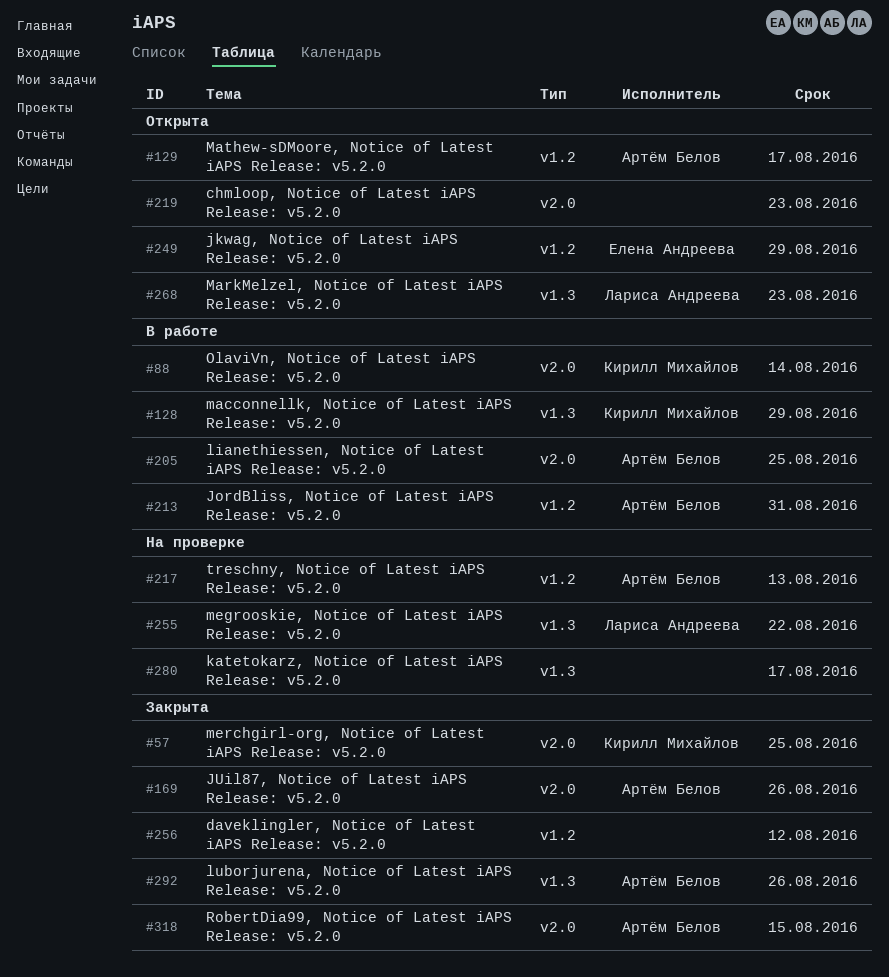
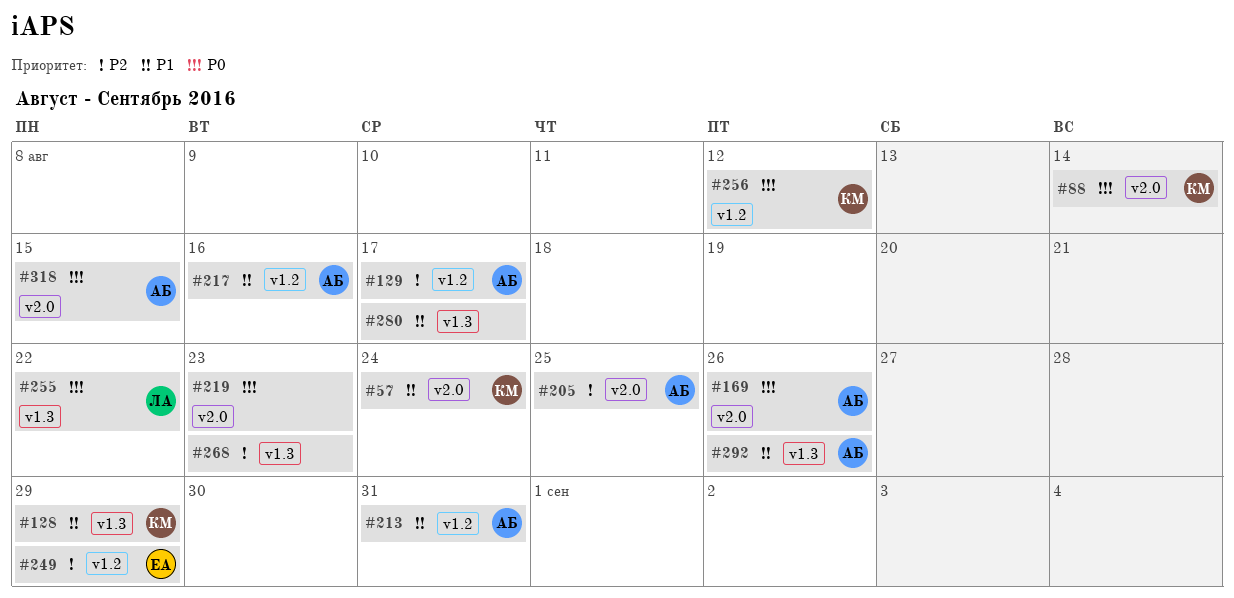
#57, due: Aug 25 -> Aug 24
#217, due: Aug 13 -> Aug 16
#256, owner: none -> Кирилл Михайлов
#268, owner: Лариса Андреева -> none

